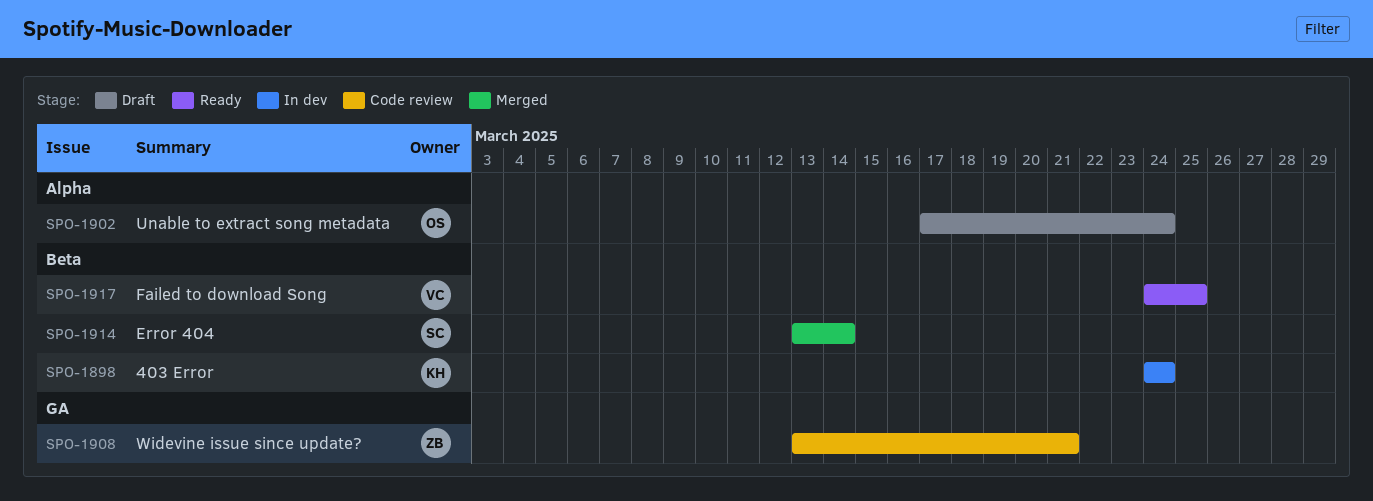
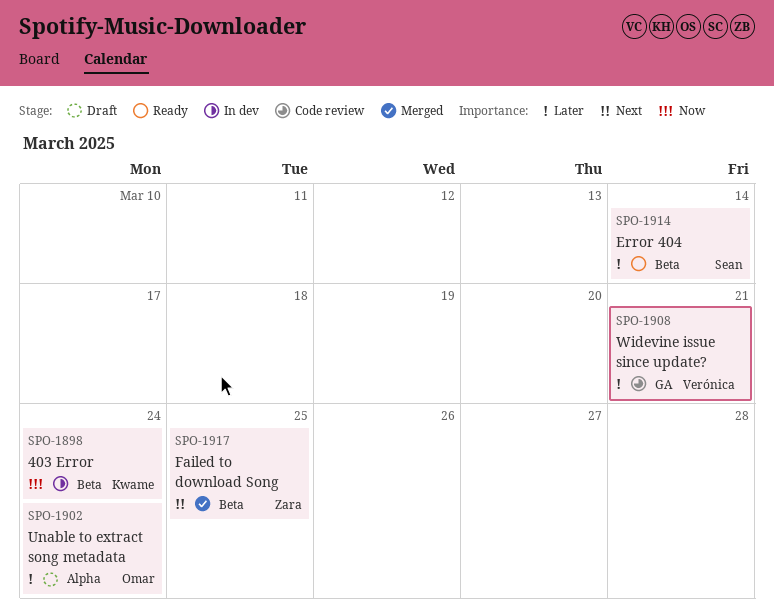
SPO-1908, owner: Zara -> Verónica
SPO-1914, status: Merged -> Ready
SPO-1917, status: Ready -> Merged
SPO-1917, owner: Verónica -> Zara

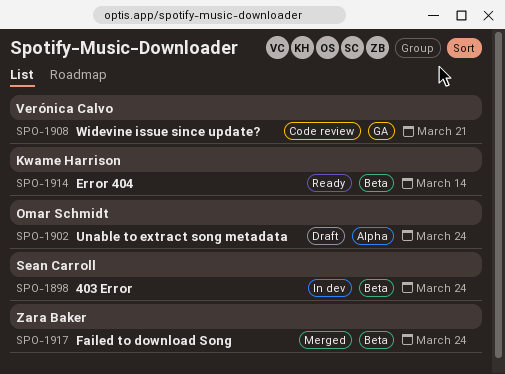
SPO-1898, owner: Kwame Harrison -> Sean Carroll
SPO-1914, owner: Sean Carroll -> Kwame Harrison
SPO-1917, due: Mar 25 -> Mar 24

